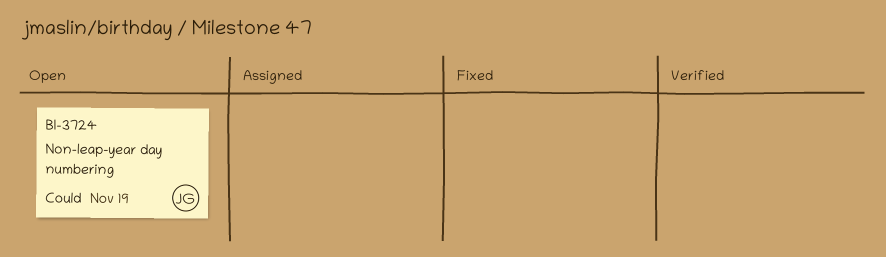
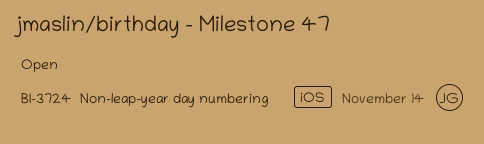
BI-3724, due: Nov 19 -> Nov 14

